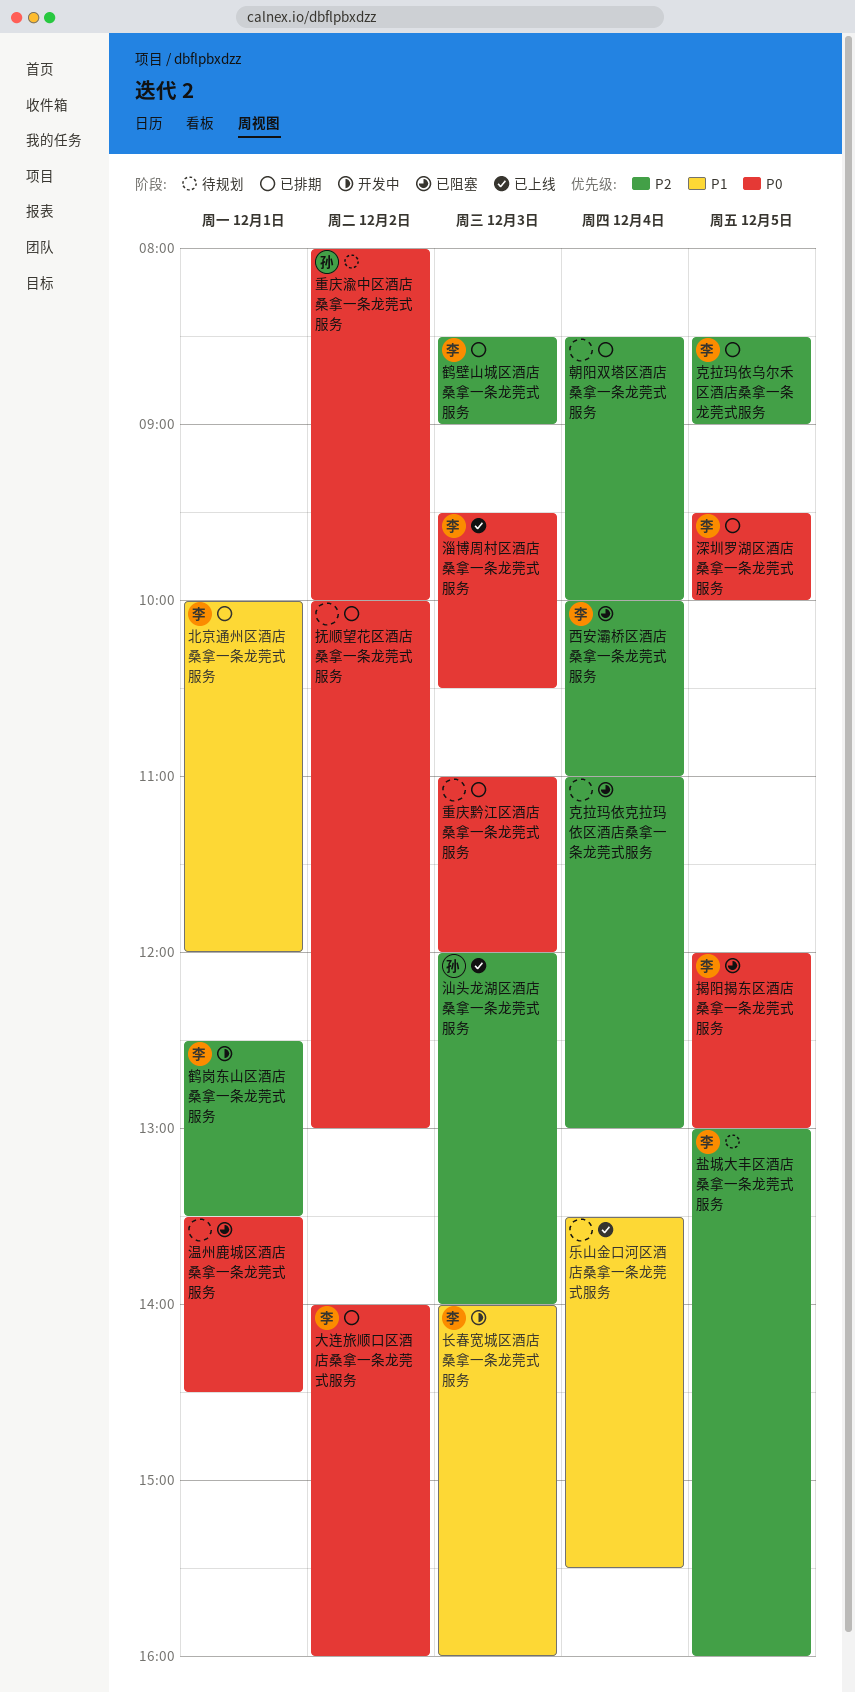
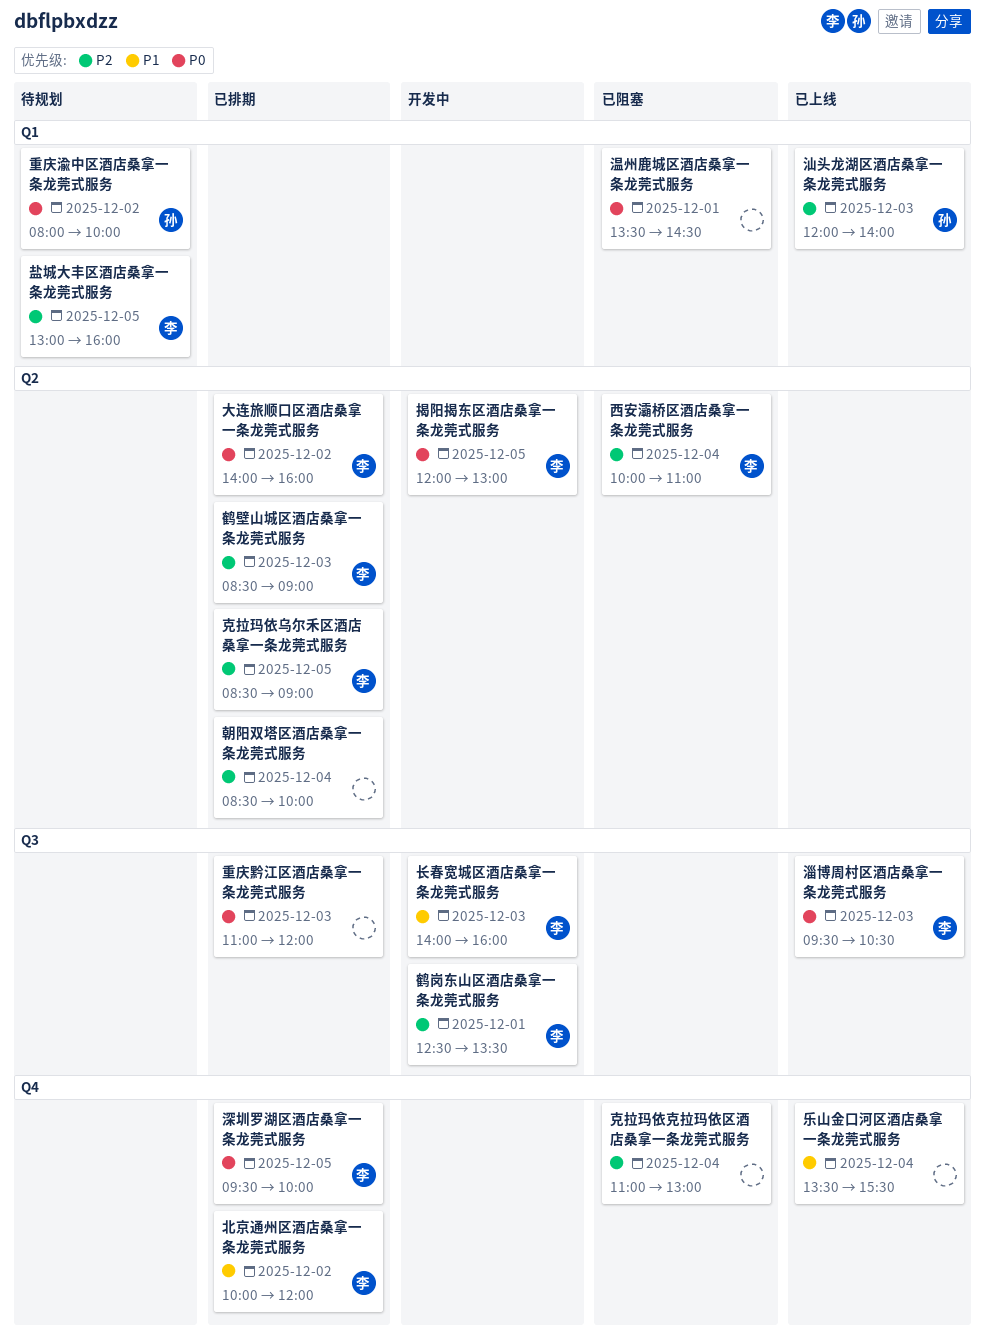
北京通州区酒店桑拿一条龙莞式服务, day: Dec 1 -> Dec 2
抚顺望花区酒店桑拿一条龙莞式服务: present -> none
揭阳揭东区酒店桑拿一条龙莞式服务, status: 已阻塞 -> 开发中

